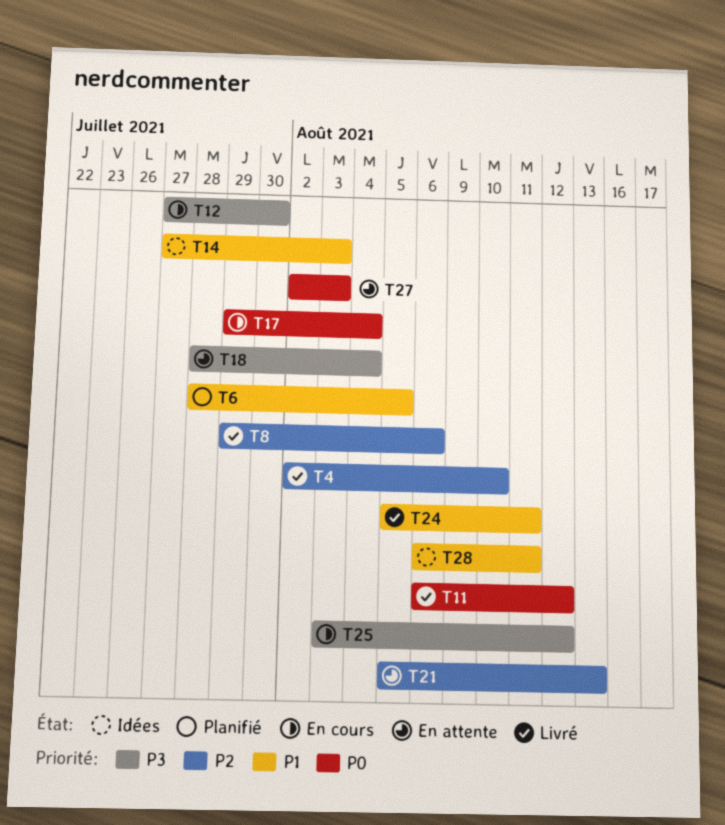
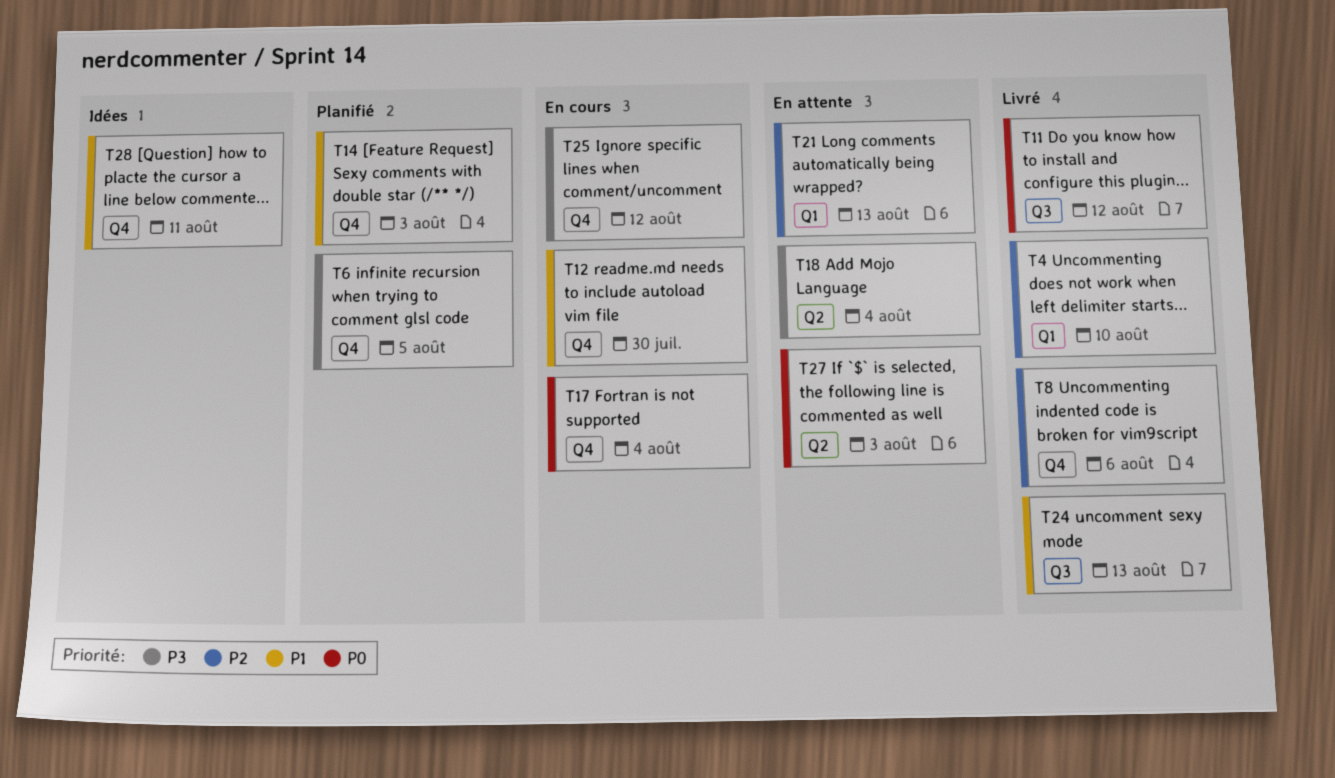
T6, priority: P1 -> P3
T12, priority: P3 -> P1
T14, status: Idées -> Planifié
T24, due: Aug 11 -> Aug 13

